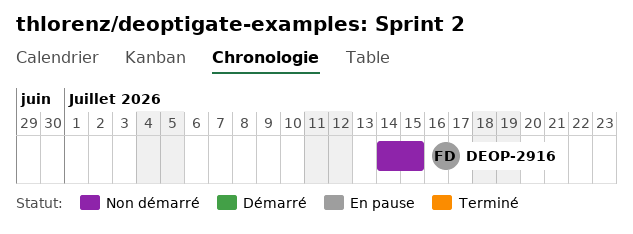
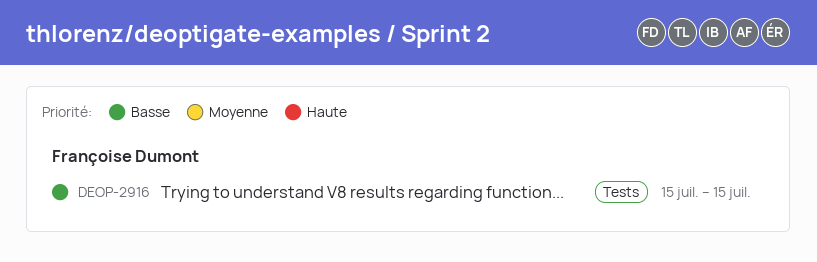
DEOP-2916, start: Jul 14 -> Jul 15

